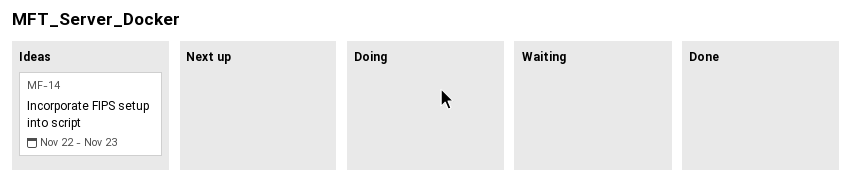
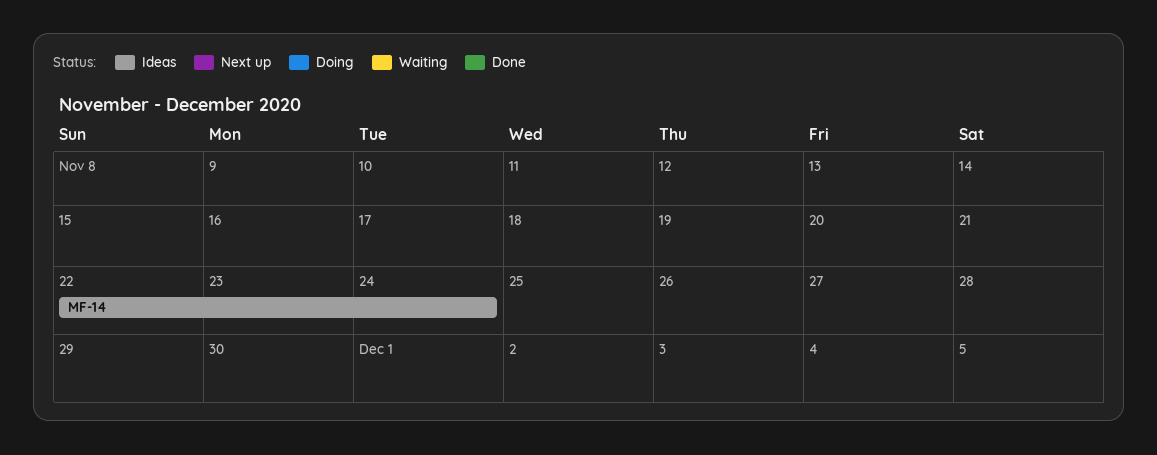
MF-14, due: Nov 23 -> Nov 24

